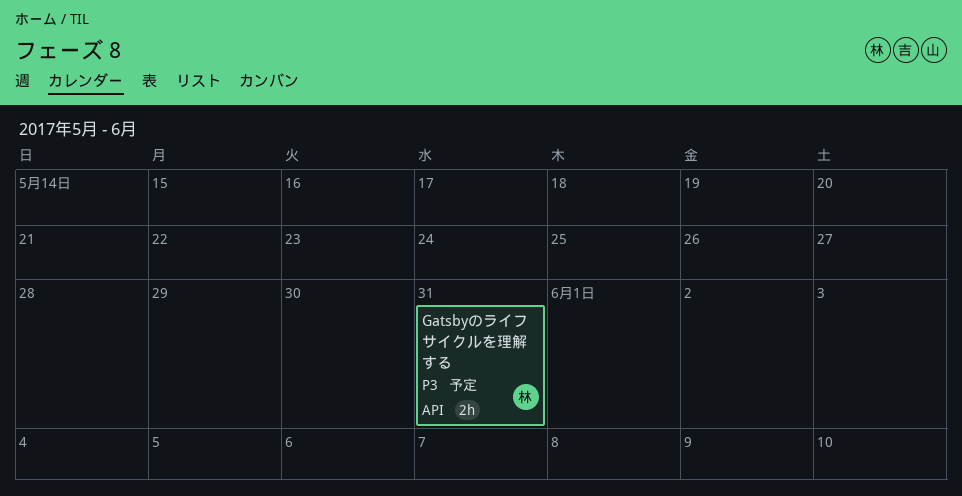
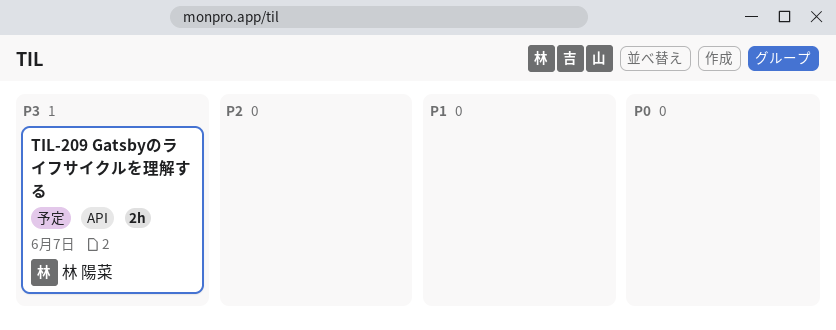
Gatsbyのライフサイクルを理解する, due: May 31 -> Jun 7

